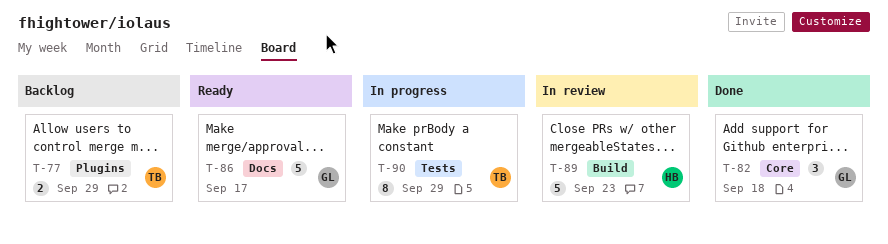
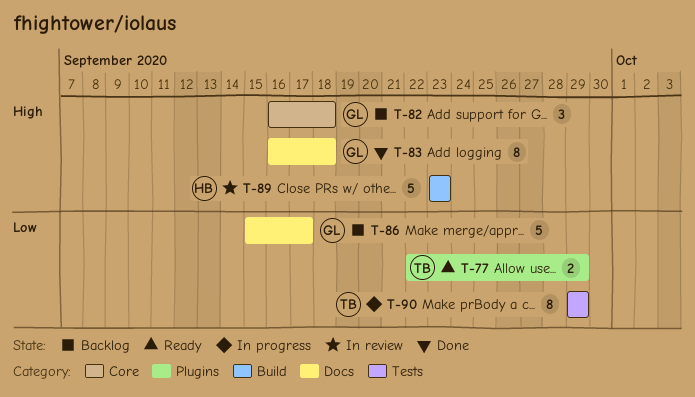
T-77, status: Backlog -> Ready
T-82, status: Done -> Backlog
T-83: none -> present
T-86, status: Ready -> Backlog

